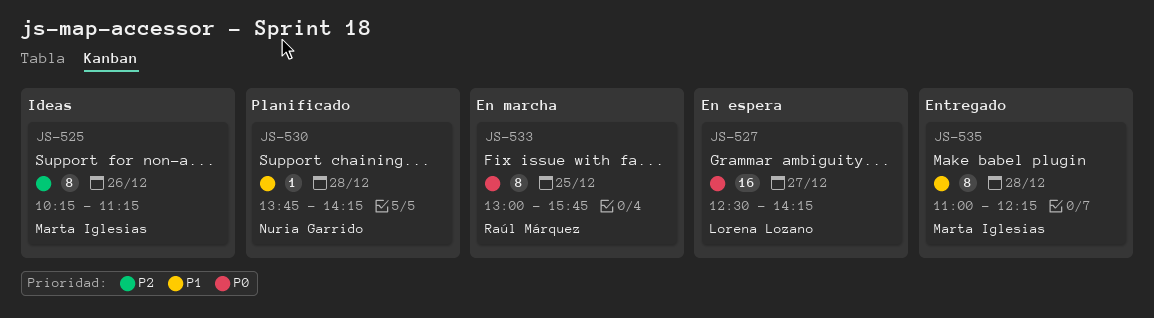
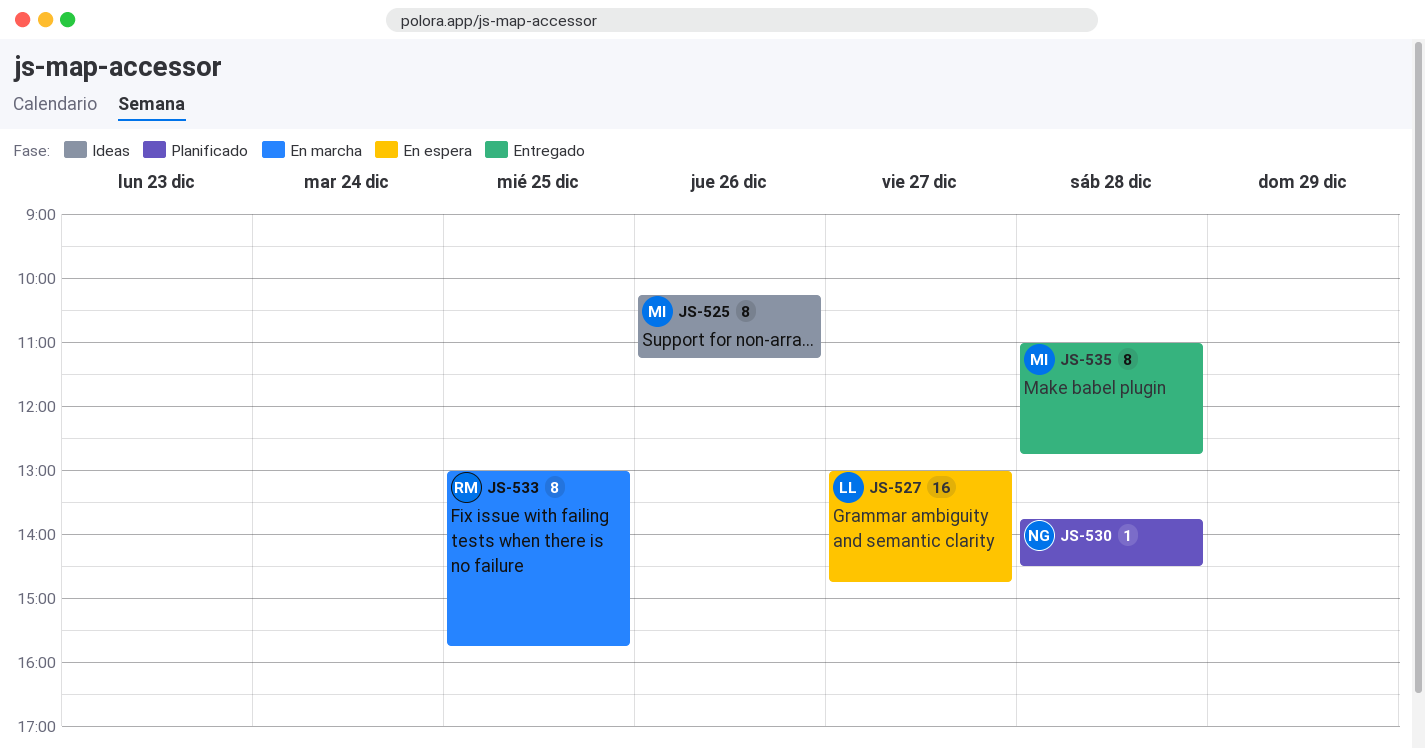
JS-527, begins: 12:30 -> 13:00
JS-527, ends: 14:15 -> 14:45
JS-530, ends: 14:15 -> 14:30
JS-535, ends: 12:15 -> 12:45

